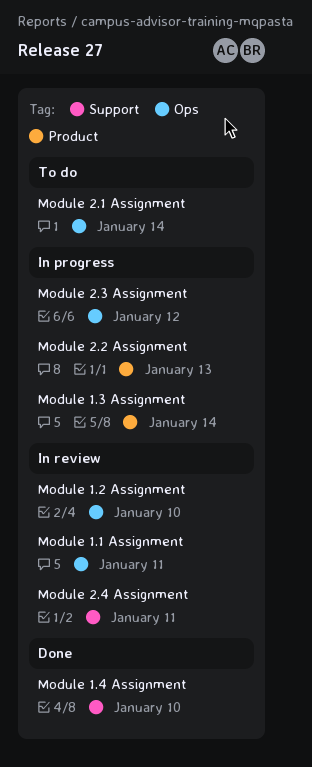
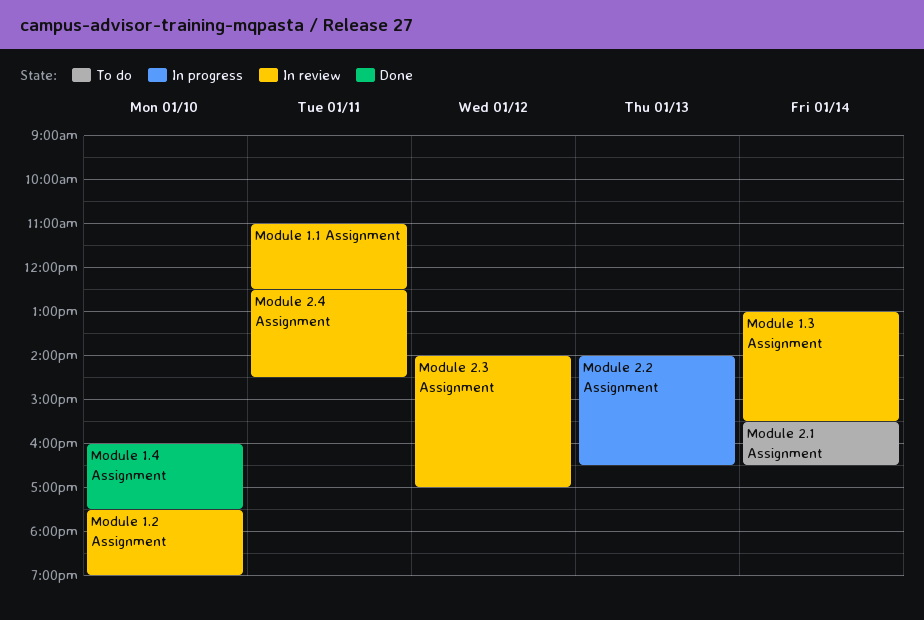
Module 1.3 Assignment, status: In progress -> In review
Module 2.3 Assignment, status: In progress -> In review

